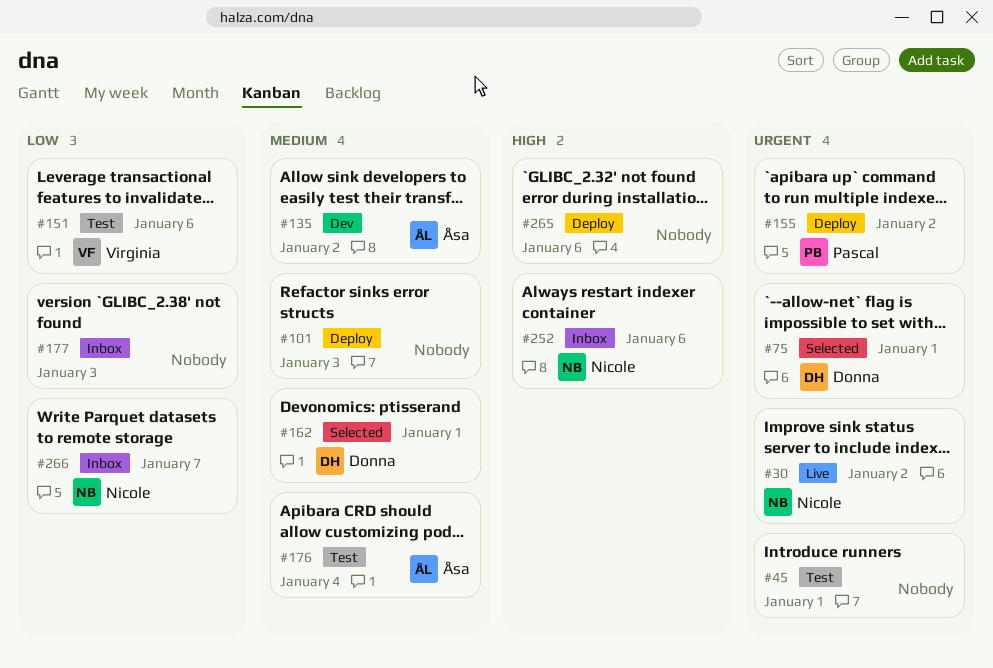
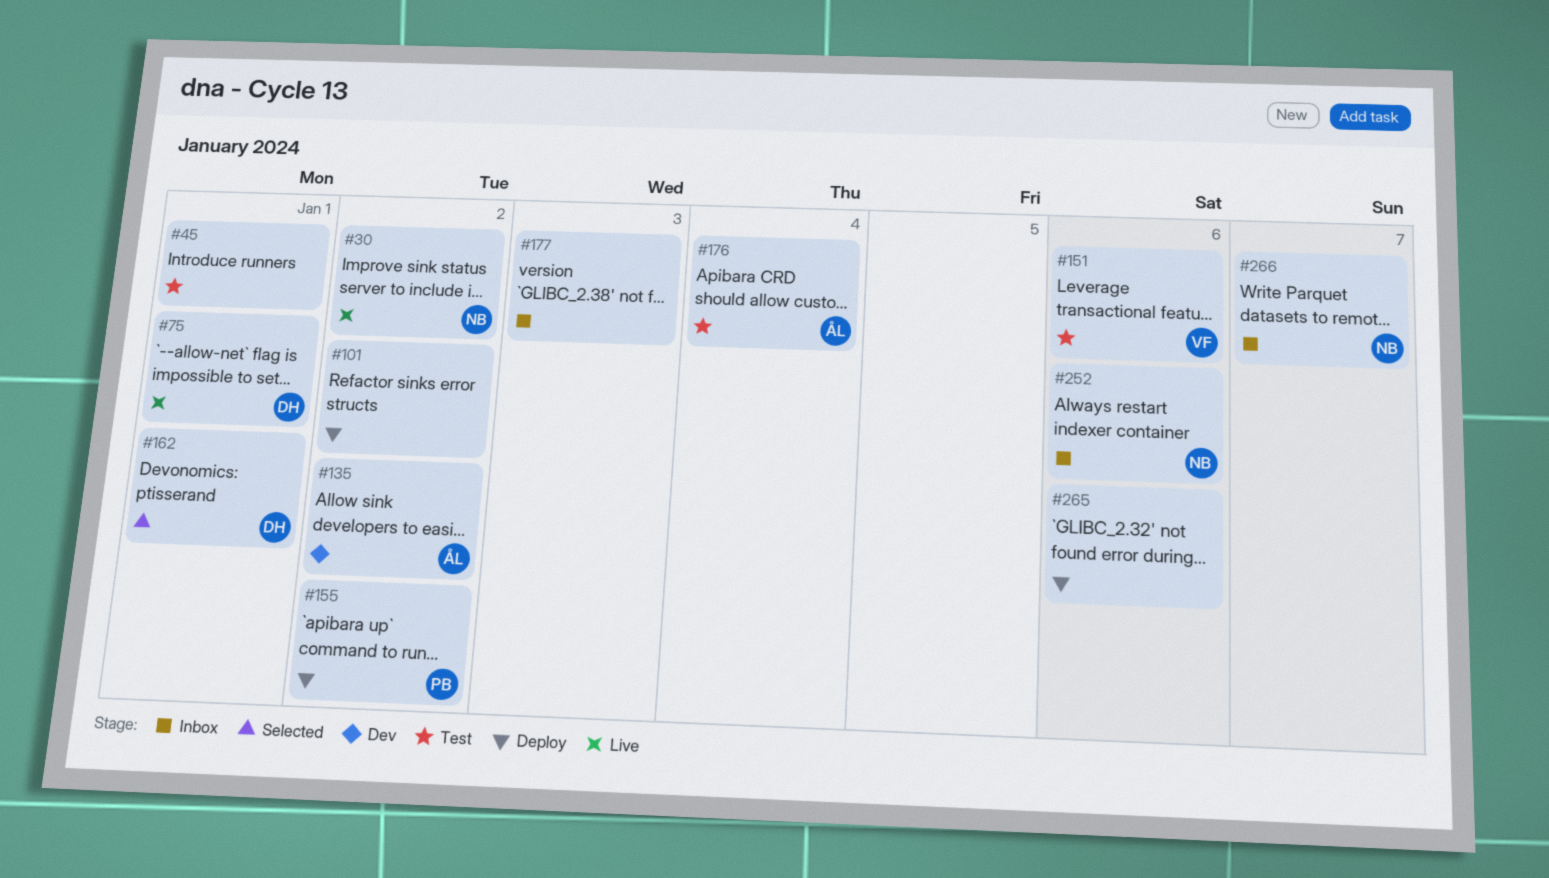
#75, status: Selected -> Live
#101, due: Jan 3 -> Jan 2

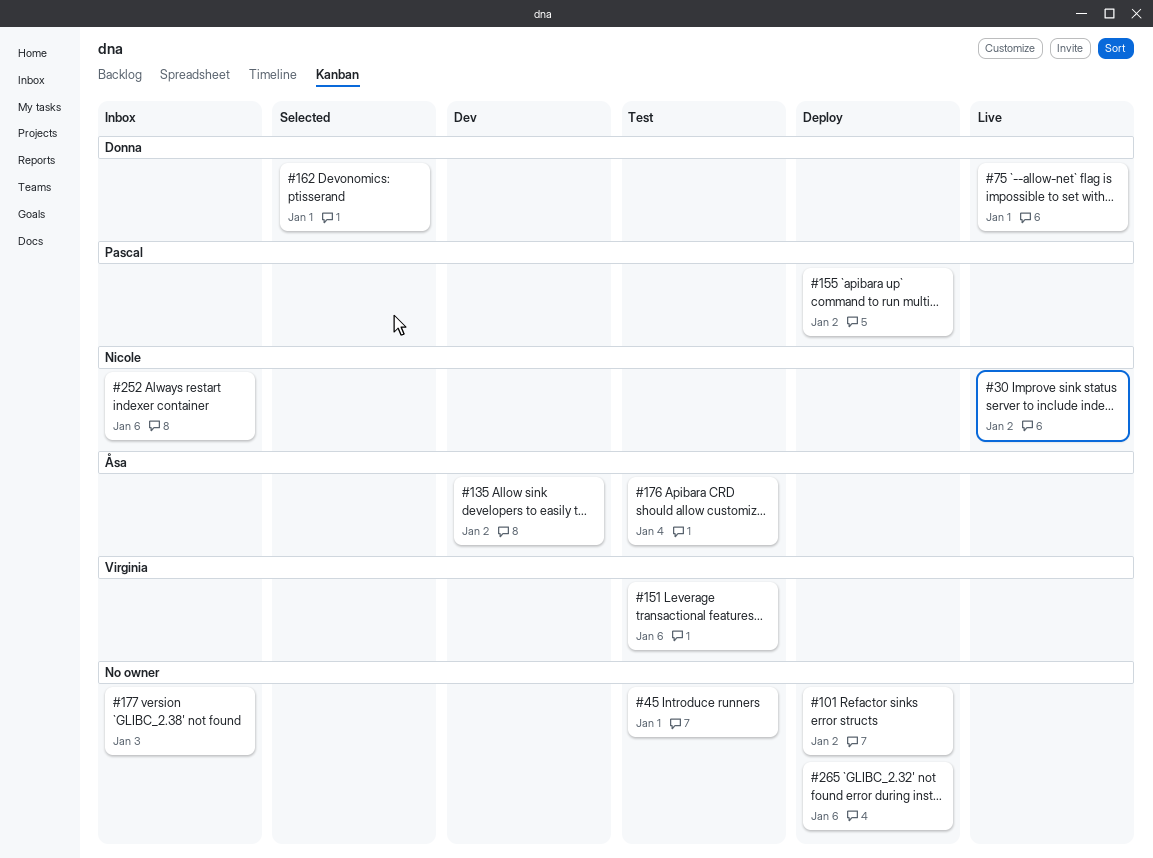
#266: present -> none

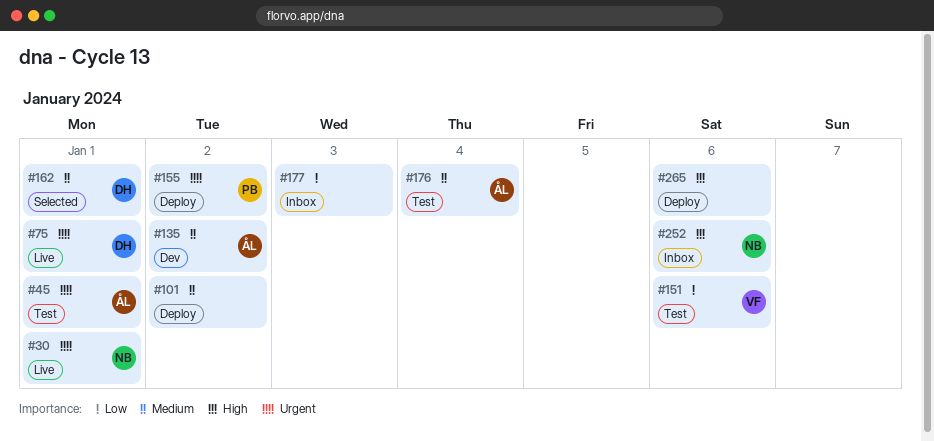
#30, due: Jan 2 -> Jan 1
#45, owner: none -> Åsa

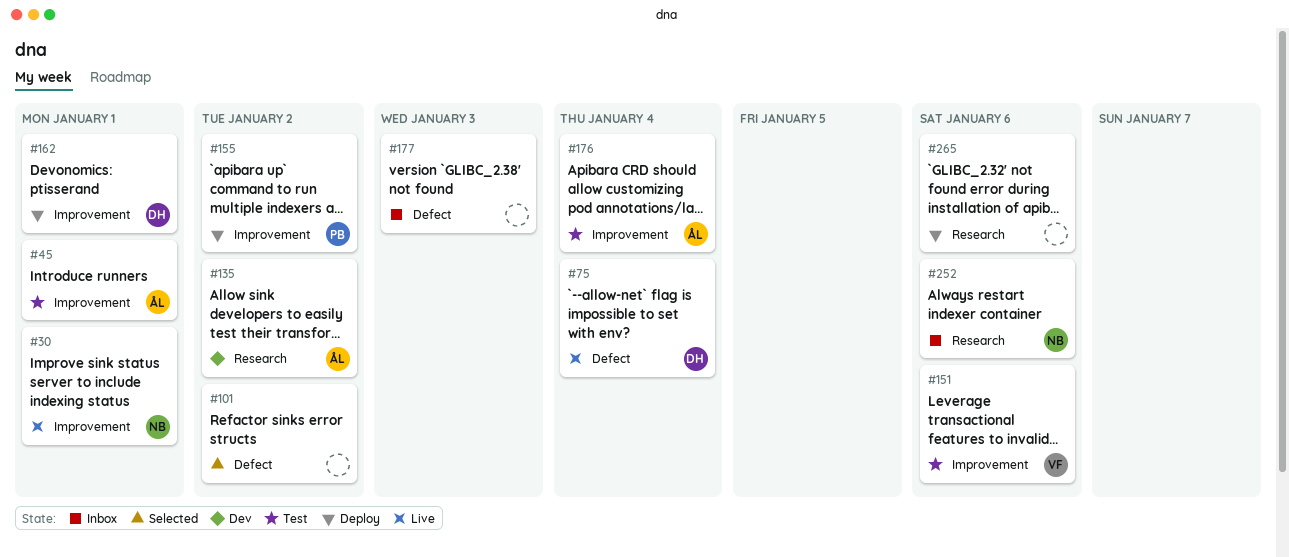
#75, due: Jan 1 -> Jan 4
#101, status: Deploy -> Selected
#162, status: Selected -> Deploy

